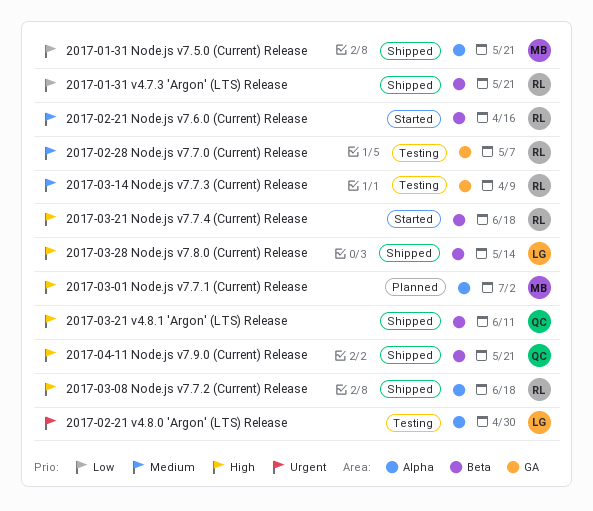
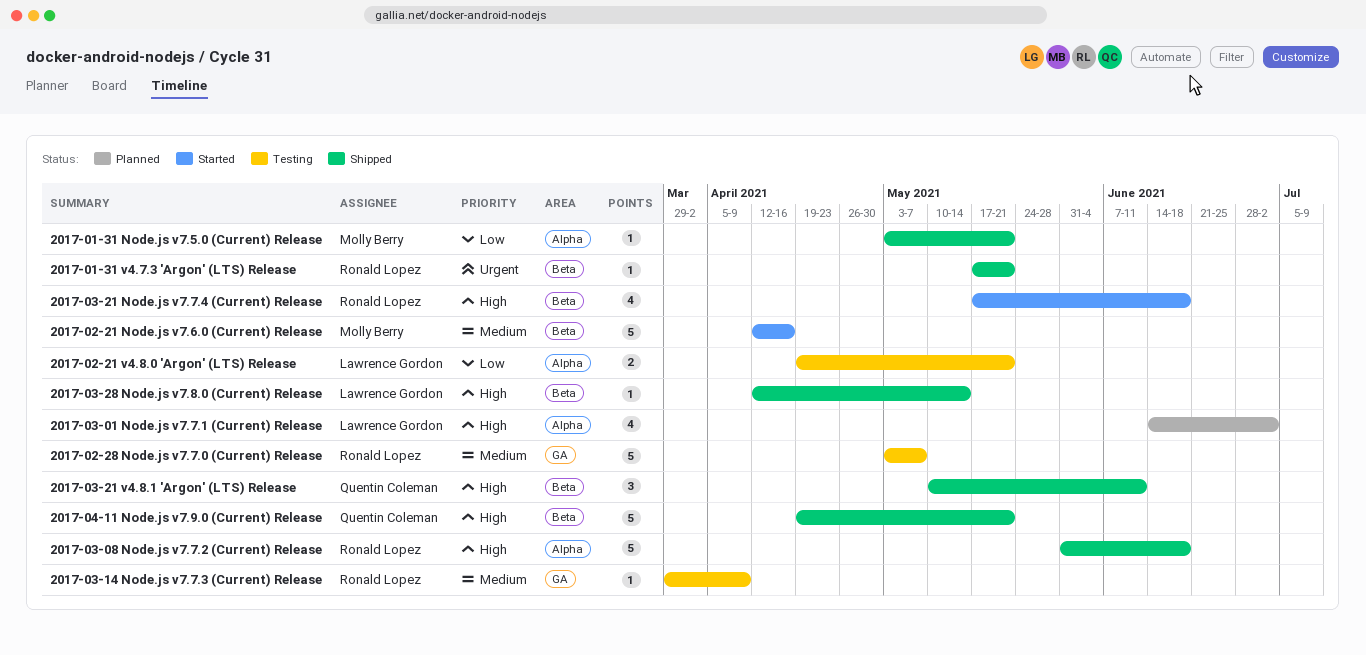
2017-01-31 v4.7.3 'Argon' (LTS) Release, priority: Low -> Urgent
2017-02-21 Node.js v7.6.0 (Current) Release, owner: Ronald Lopez -> Molly Berry
2017-02-21 v4.8.0 'Argon' (LTS) Release, priority: Urgent -> Low
2017-02-21 v4.8.0 'Argon' (LTS) Release, due: Apr 30 -> May 21
2017-03-01 Node.js v7.7.1 (Current) Release, owner: Molly Berry -> Lawrence Gordon

